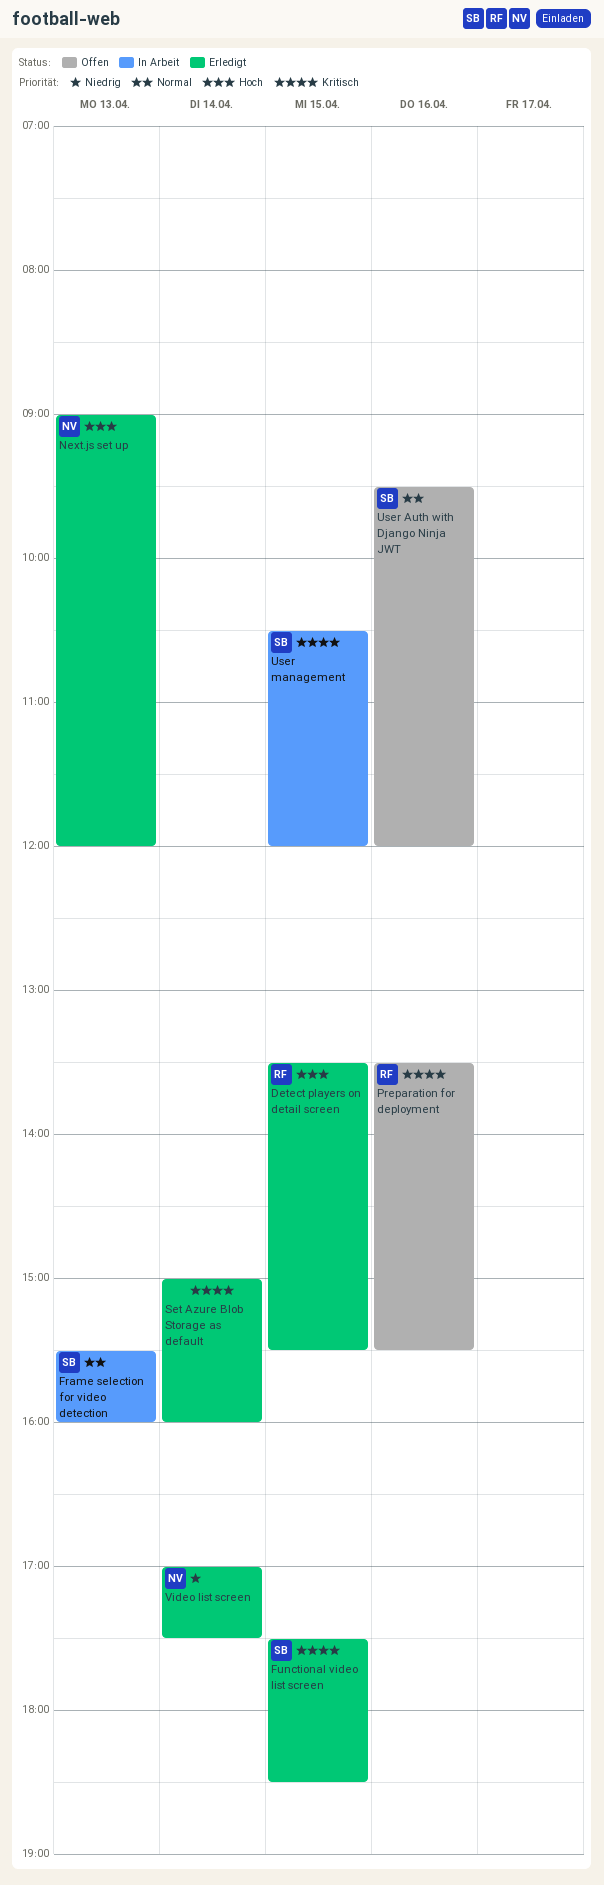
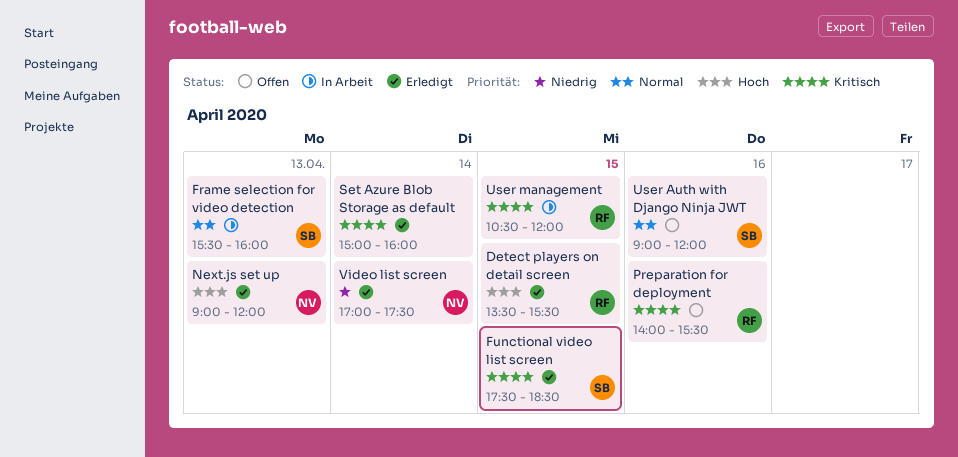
Preparation for deployment, begins: 13:30 -> 14:00
User Auth with Django Ninja JWT, begins: 09:30 -> 09:00
User management, owner: SB -> RF

